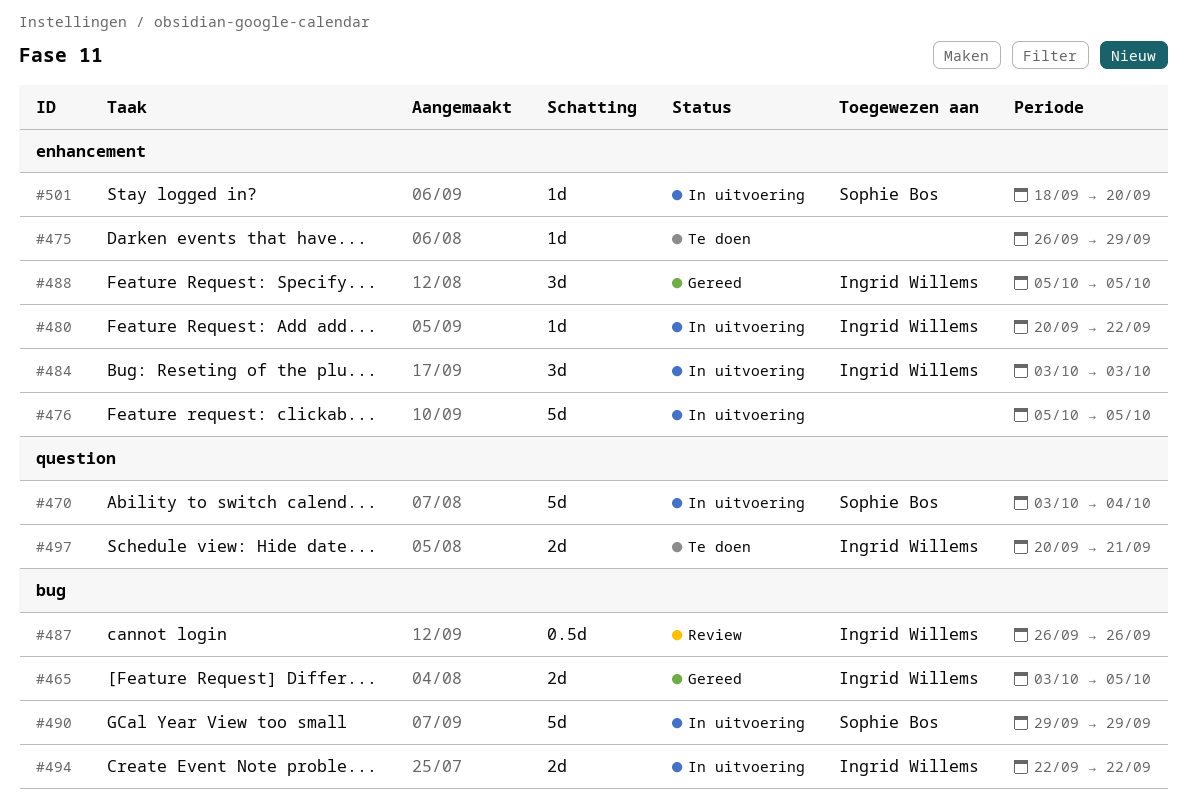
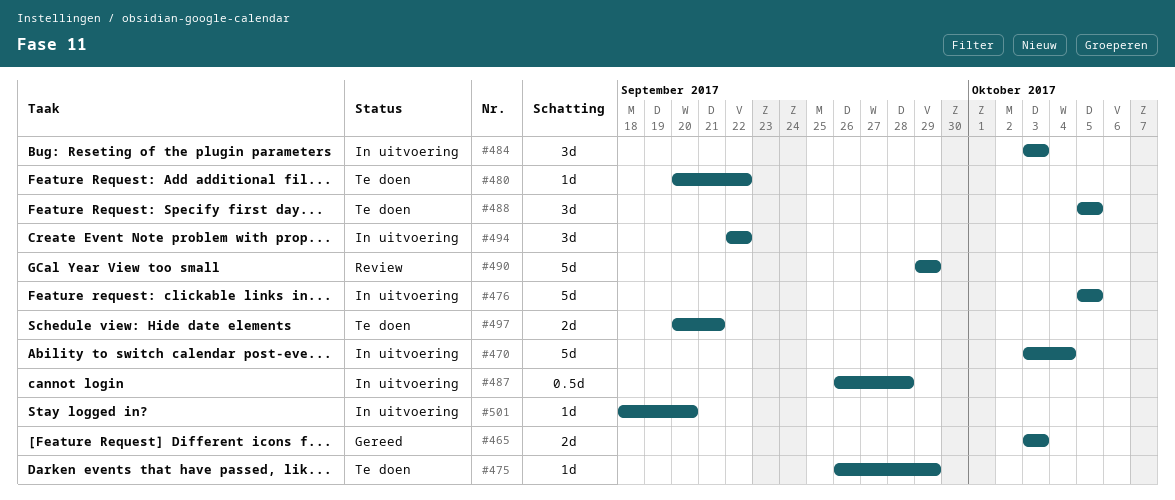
#465, due: Oct 5 -> Oct 3
#480, status: In uitvoering -> Te doen
#487, status: Review -> In uitvoering
#487, due: Sep 26 -> Sep 28
#488, status: Gereed -> Te doen
#490, status: In uitvoering -> Review
#494, estimate: 2d -> 3d

